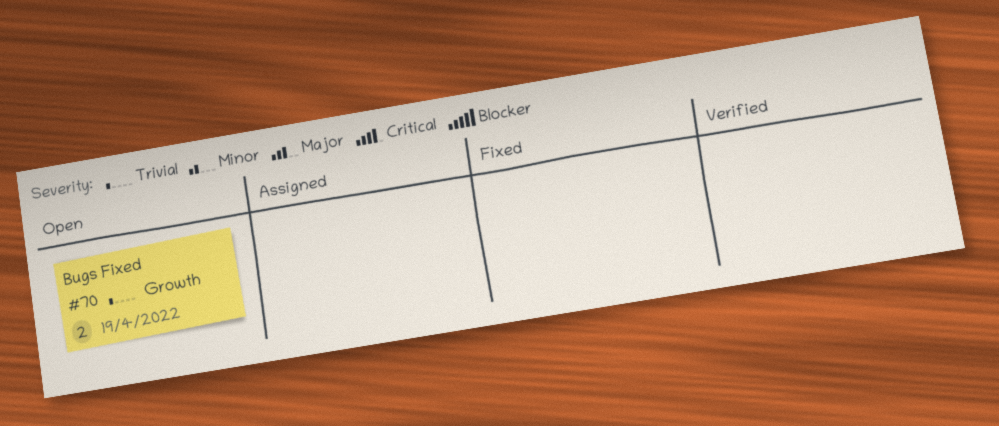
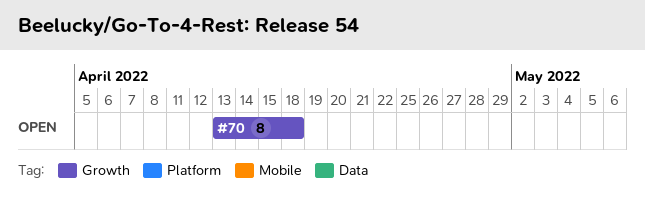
#70, estimate: 2 -> 8
#70, due: Apr 19 -> Apr 18

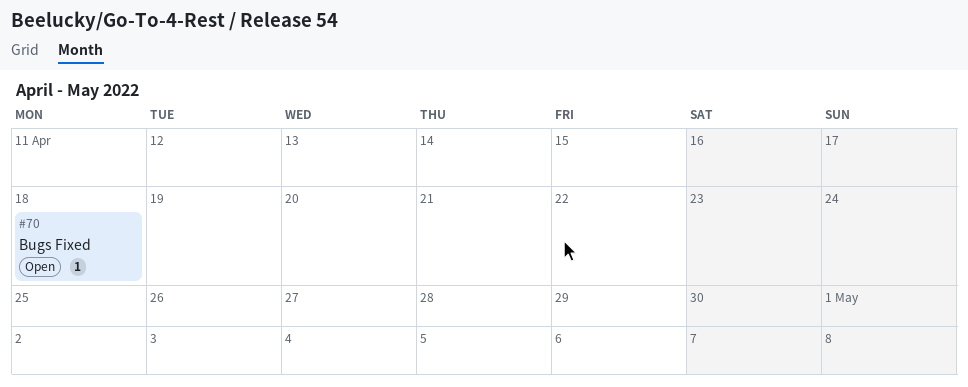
#70, estimate: 8 -> 1

